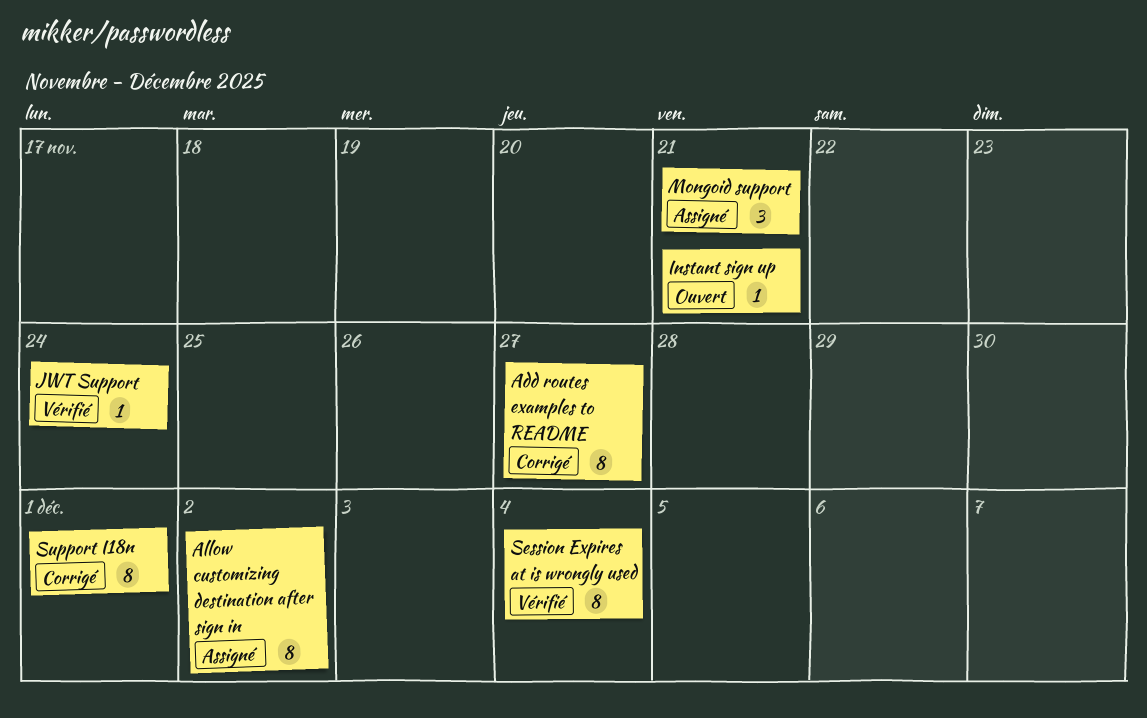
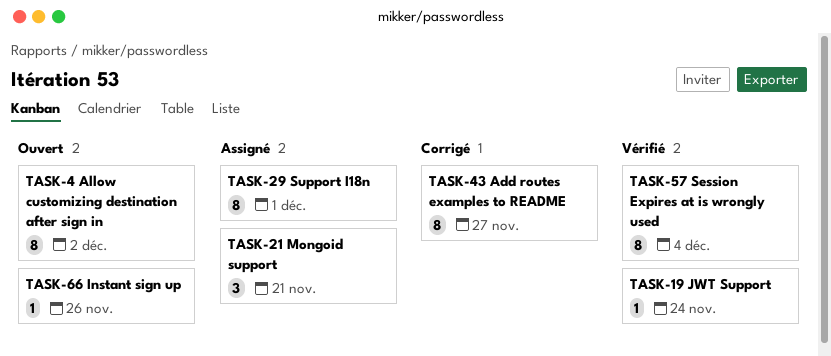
Allow customizing destination after sign in, status: Assigné -> Ouvert
Instant sign up, due: Nov 21 -> Nov 26
Support I18n, status: Corrigé -> Assigné

